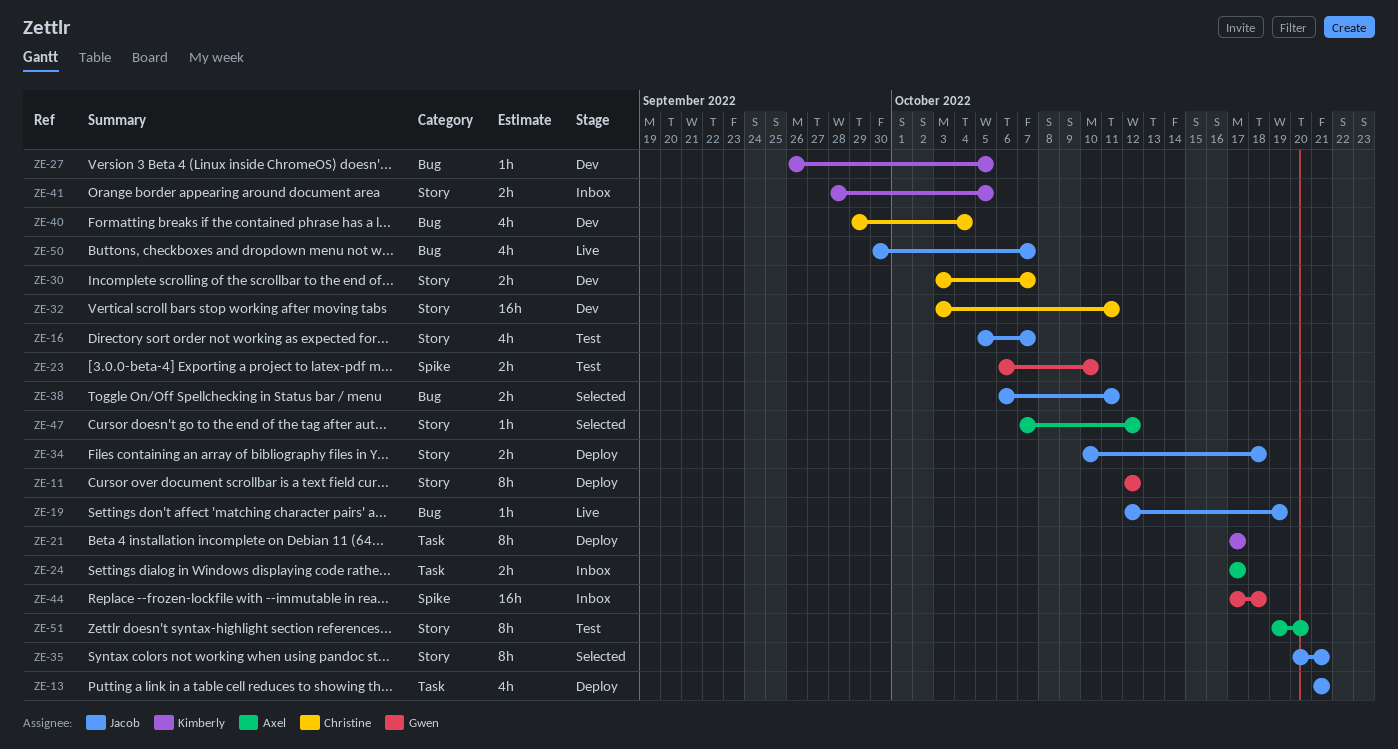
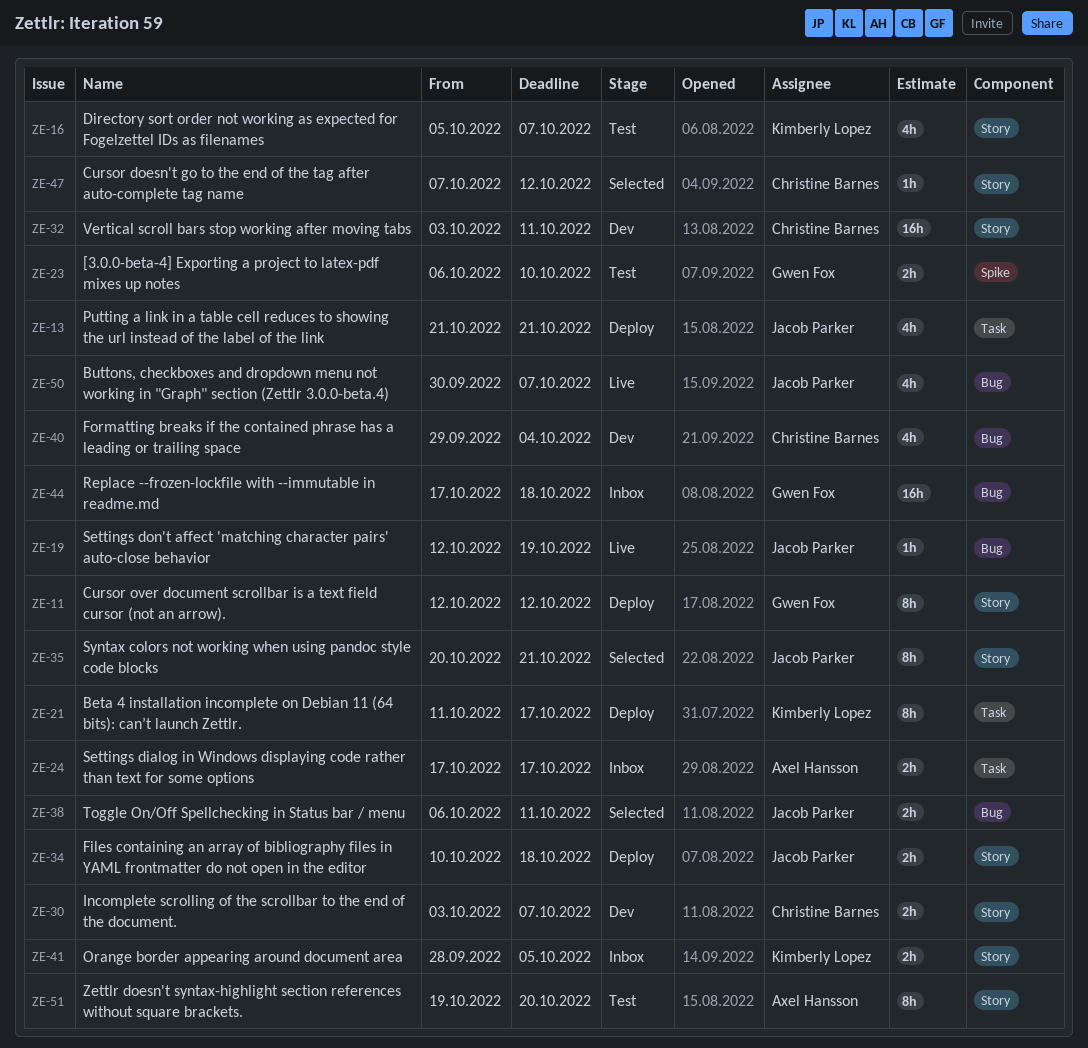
ZE-16, owner: Jacob Parker -> Kimberly Lopez
ZE-21, start: Oct 17 -> Oct 11
ZE-27: present -> none
ZE-44, label: Spike -> Bug
ZE-47, owner: Axel Hansson -> Christine Barnes

